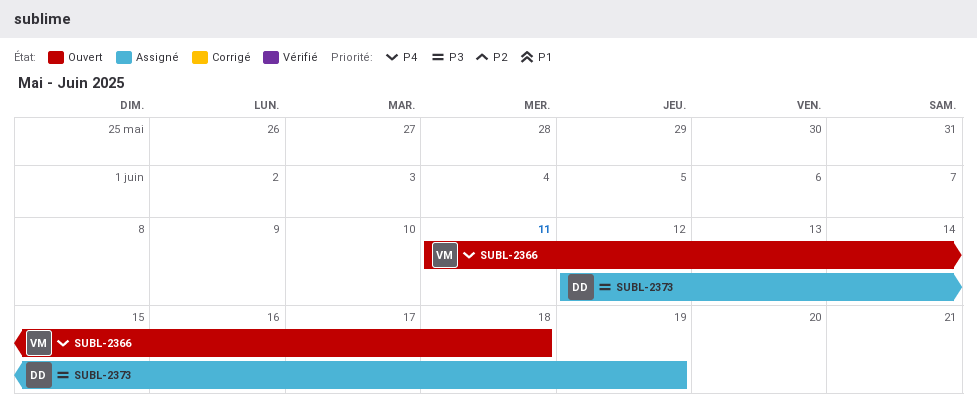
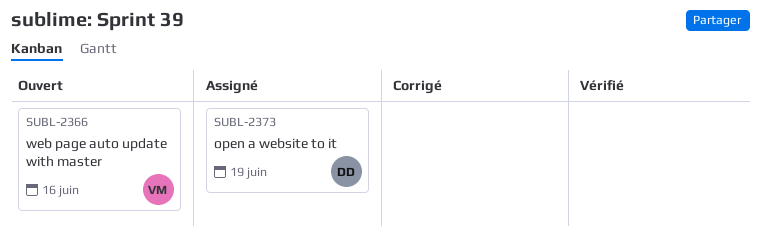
SUBL-2366, due: Jun 18 -> Jun 16

